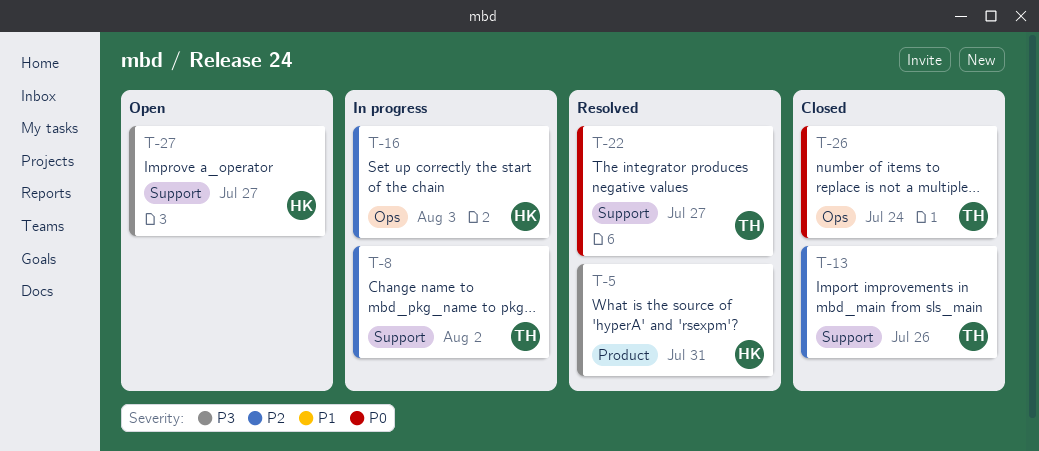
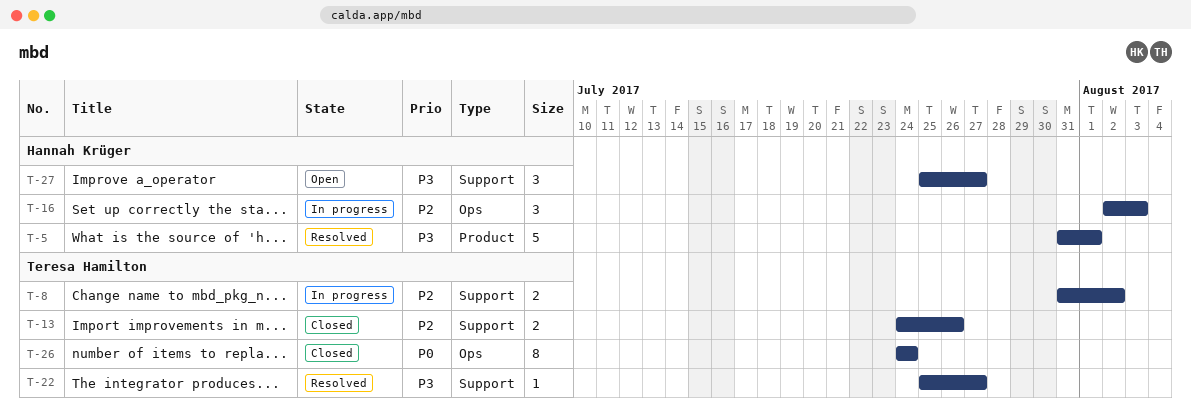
T-5, due: Jul 31 -> Aug 1
T-22, priority: P0 -> P3

